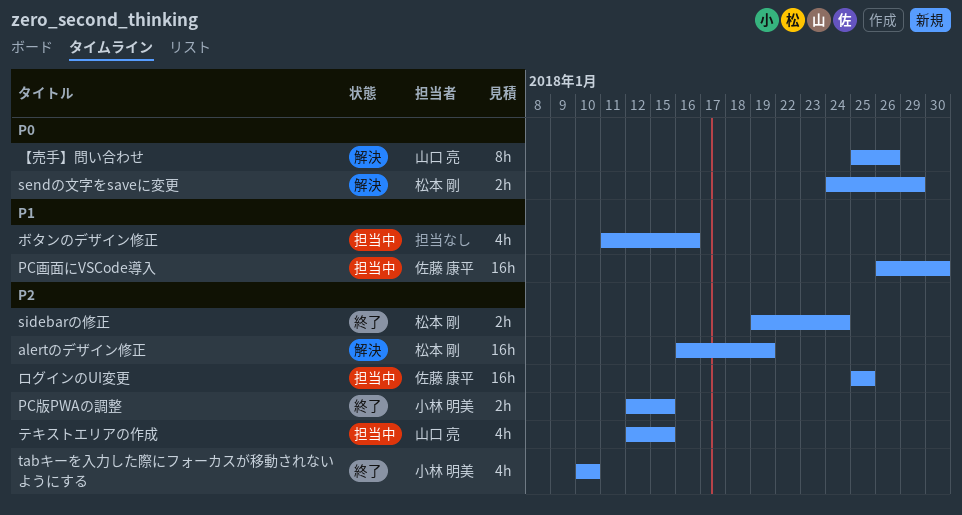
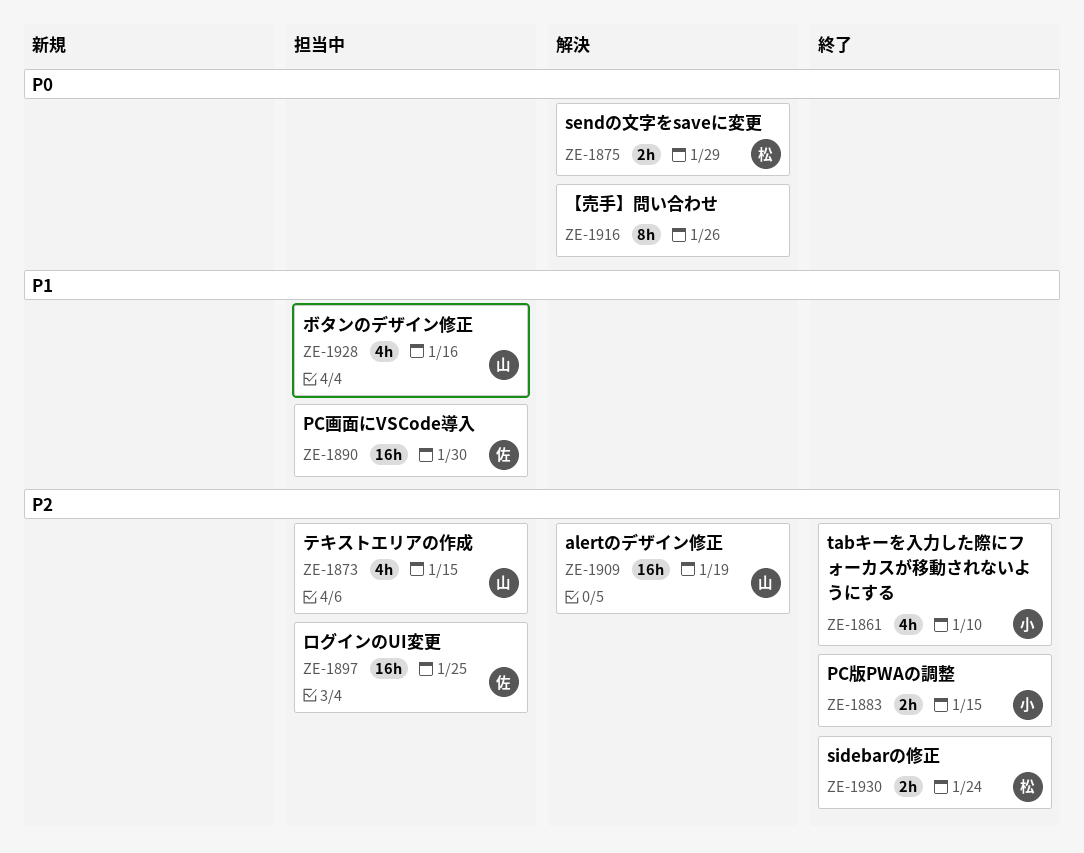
alertのデザイン修正, owner: 松本 剛 -> 山口 亮
【売手】問い合わせ, owner: 山口 亮 -> none
ボタンのデザイン修正, owner: none -> 山口 亮

